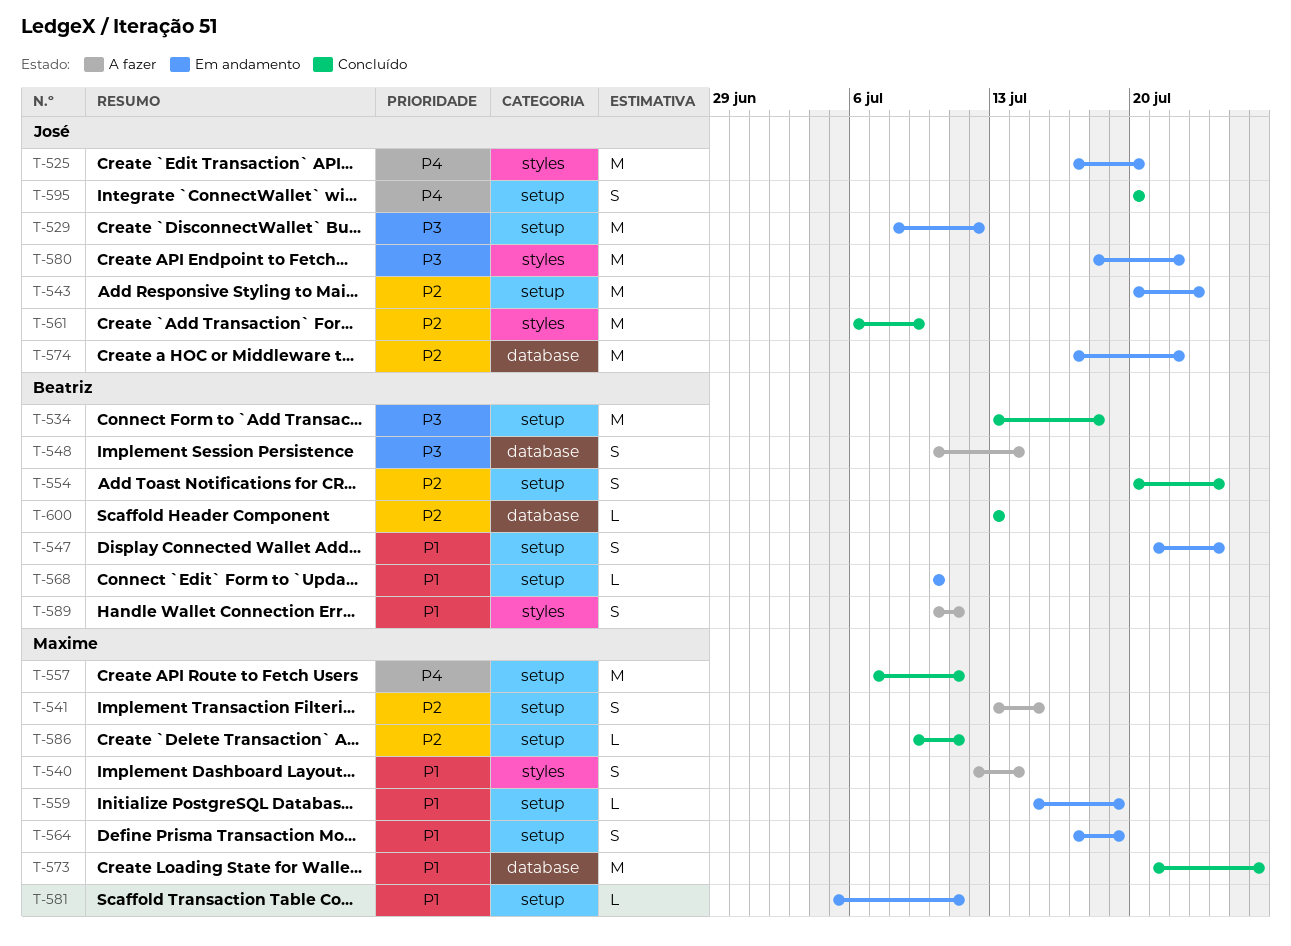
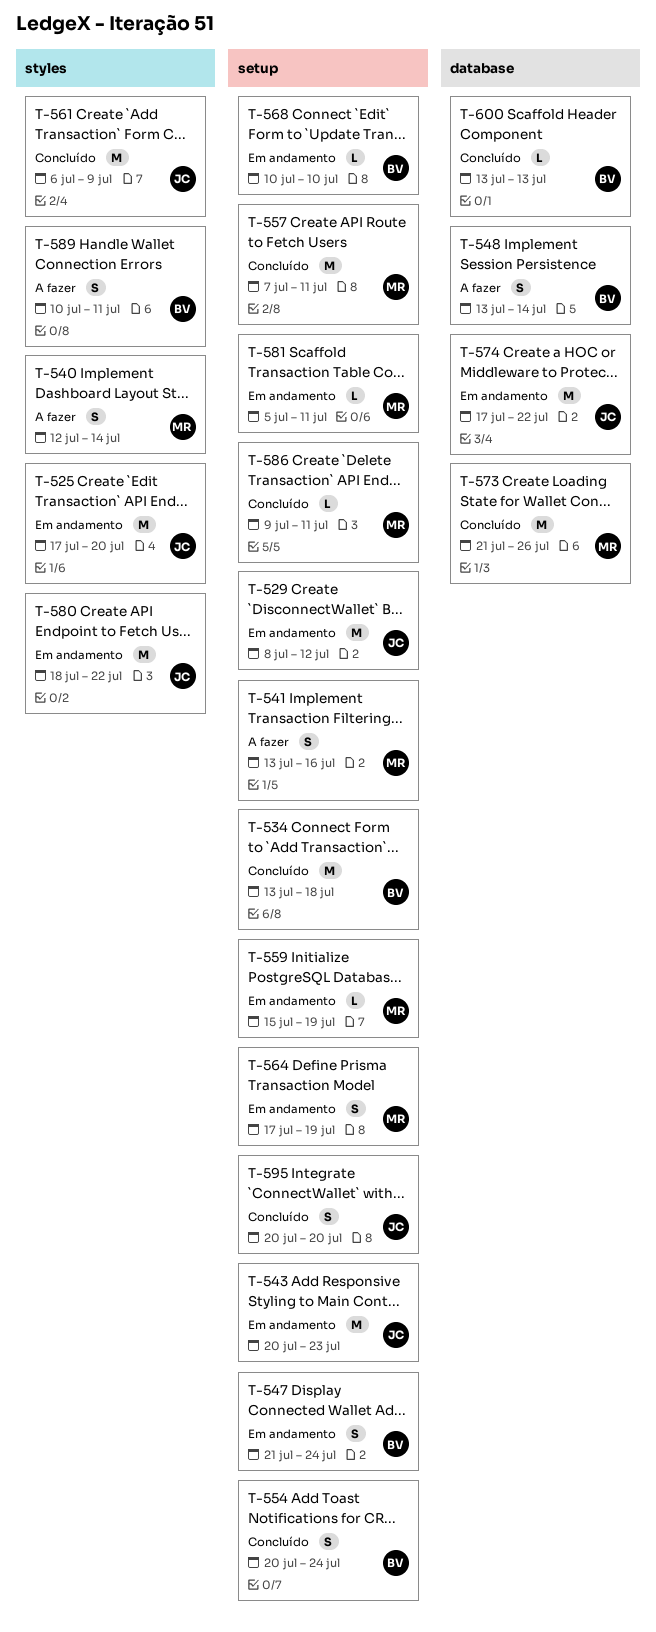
T-541, due: Jul 15 -> Jul 16
T-548, start: Jul 10 -> Jul 13

